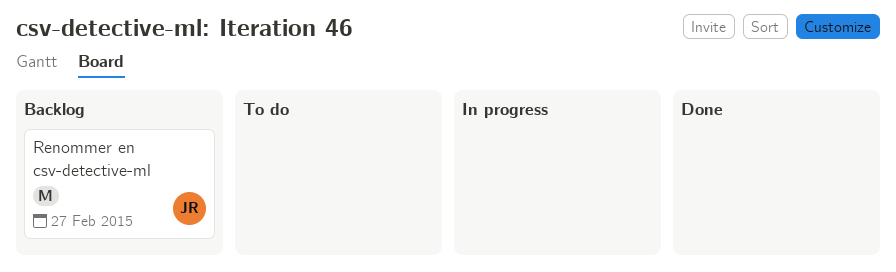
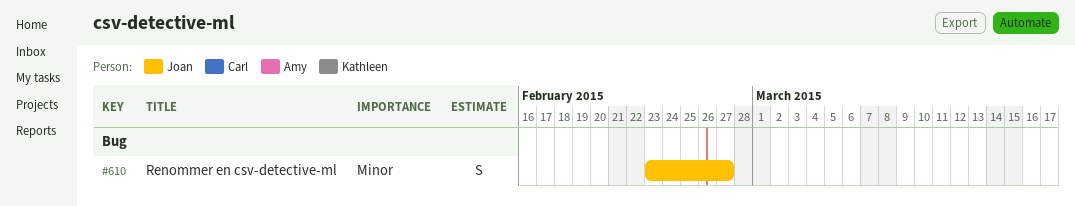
Renommer en csv-detective-ml, estimate: M -> S

